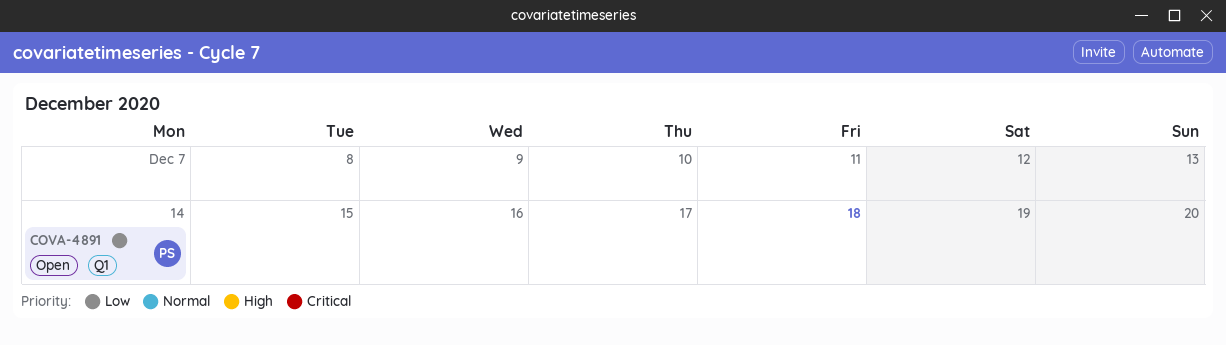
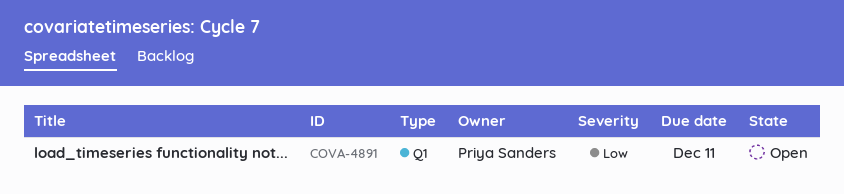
COVA-4891, due: Dec 14 -> Dec 11

